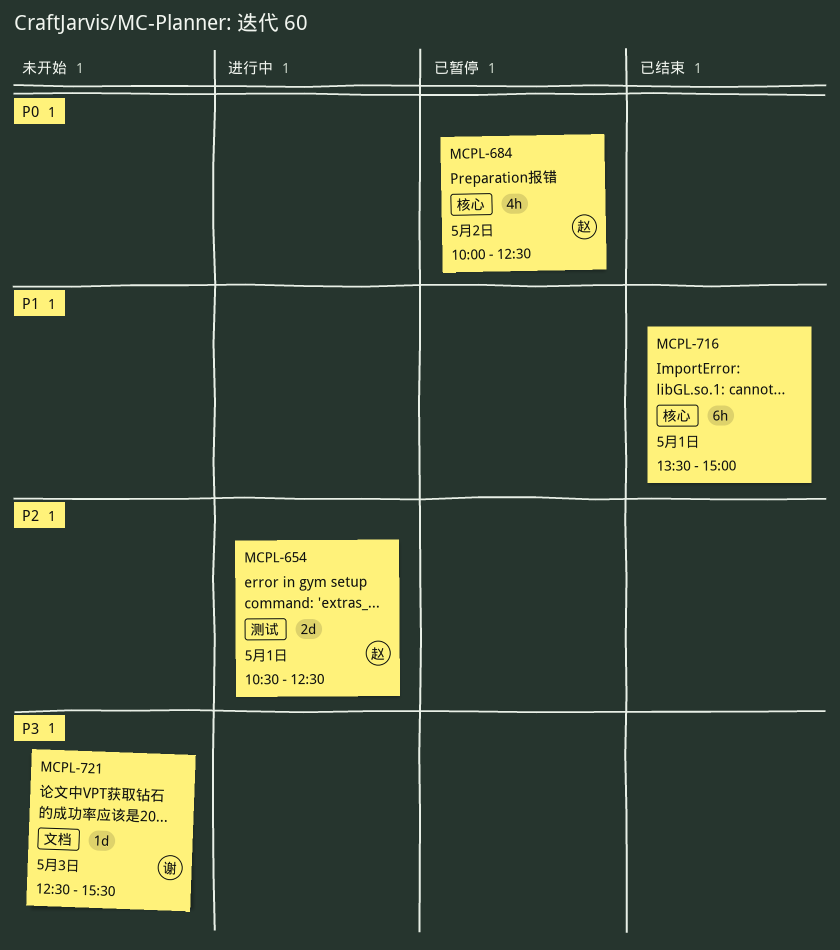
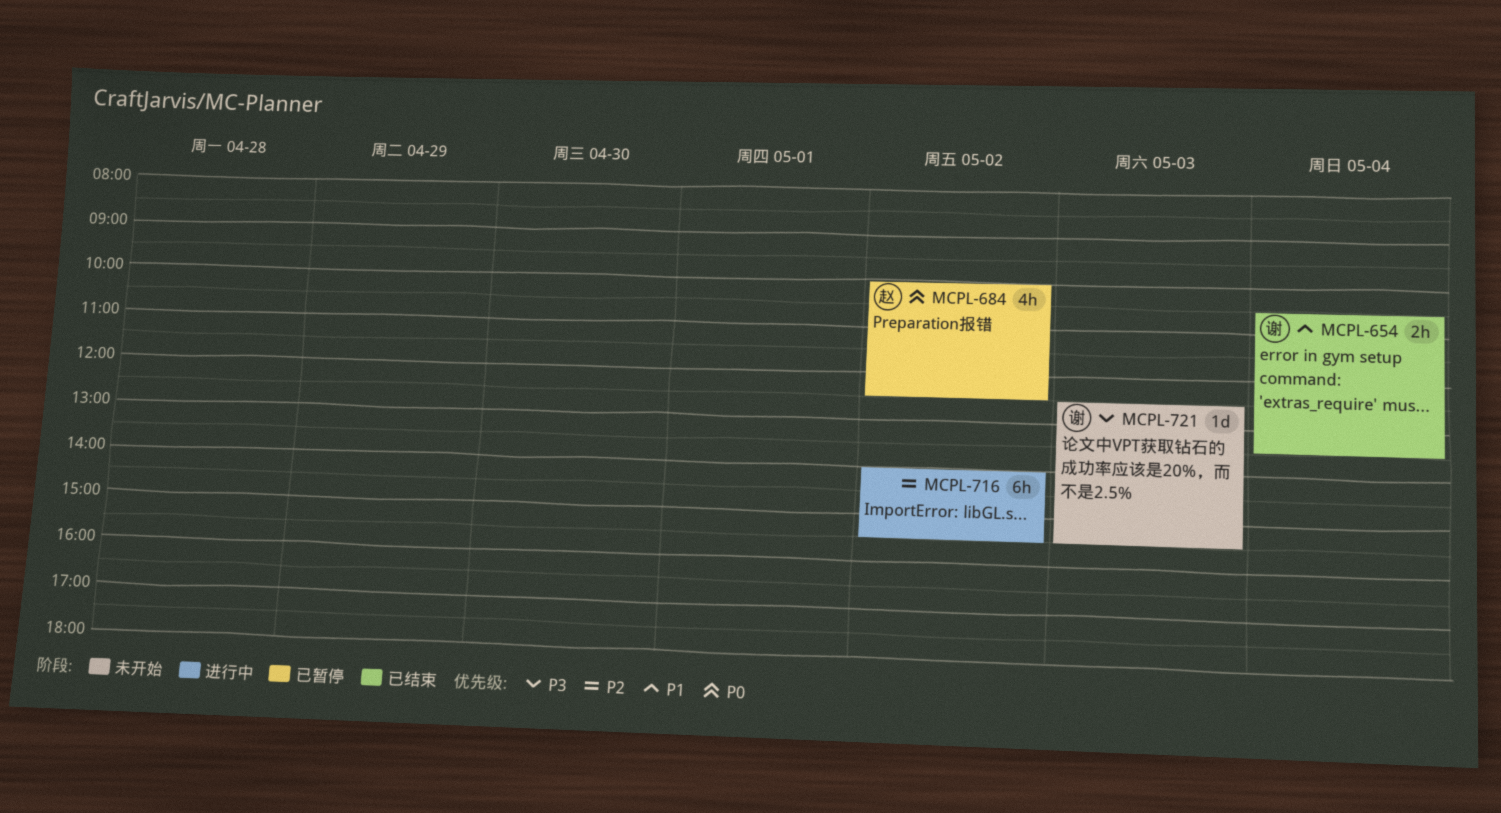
MCPL-654, status: 进行中 -> 已结束
MCPL-654, owner: 赵 -> 谢
MCPL-654, priority: P2 -> P1
MCPL-654, estimate: 2d -> 2h
MCPL-654, day: May 1 -> May 4
MCPL-654, ends: 12:30 -> 13:30
MCPL-716, status: 已结束 -> 进行中
MCPL-716, priority: P1 -> P2
MCPL-716, day: May 1 -> May 2
MCPL-716, begins: 13:30 -> 14:00
MCPL-716, ends: 15:00 -> 15:30

